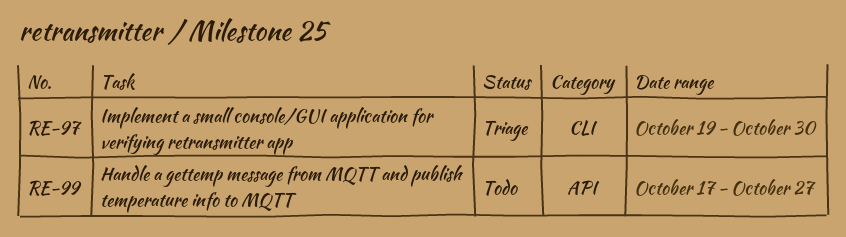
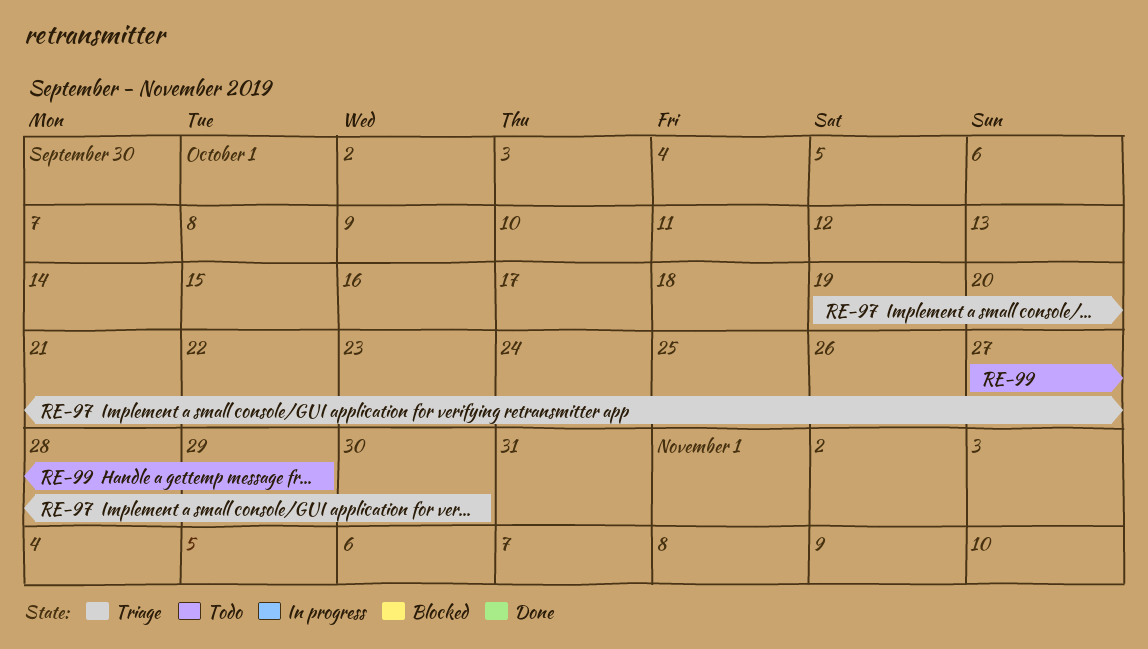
RE-99, start: Oct 17 -> Oct 27
RE-99, due: Oct 27 -> Oct 29

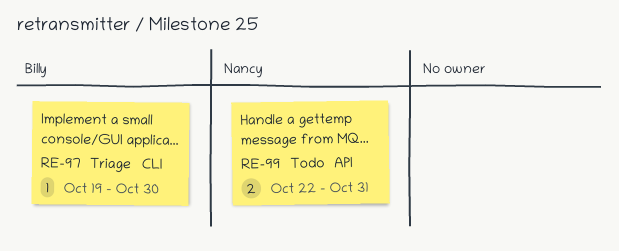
RE-99, start: Oct 27 -> Oct 22
RE-99, due: Oct 29 -> Oct 31

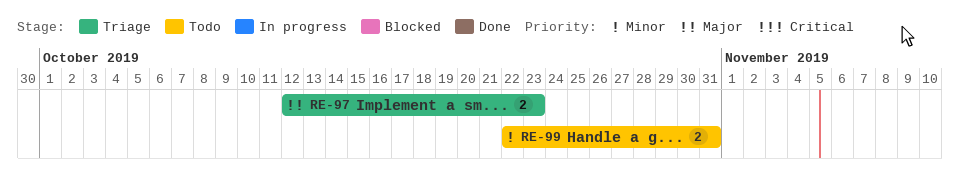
RE-97, estimate: 1 -> 2
RE-97, start: Oct 19 -> Oct 12
RE-97, due: Oct 30 -> Oct 23

